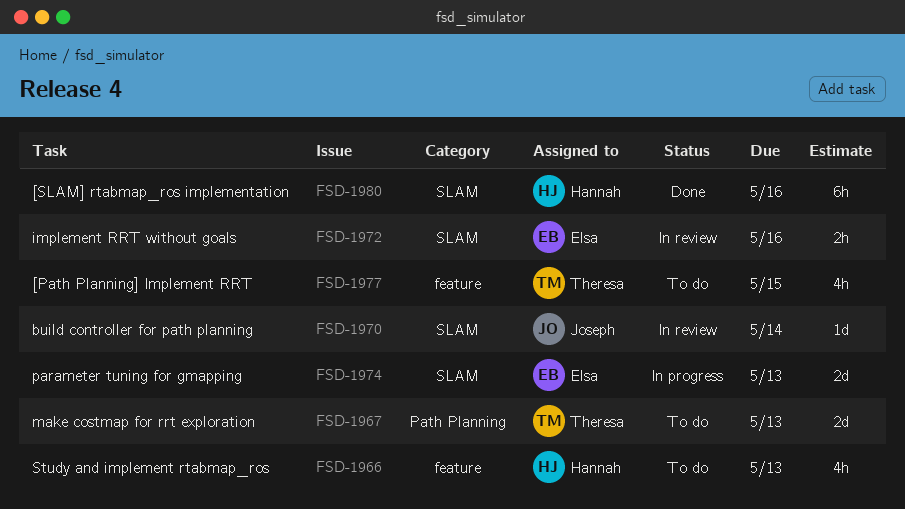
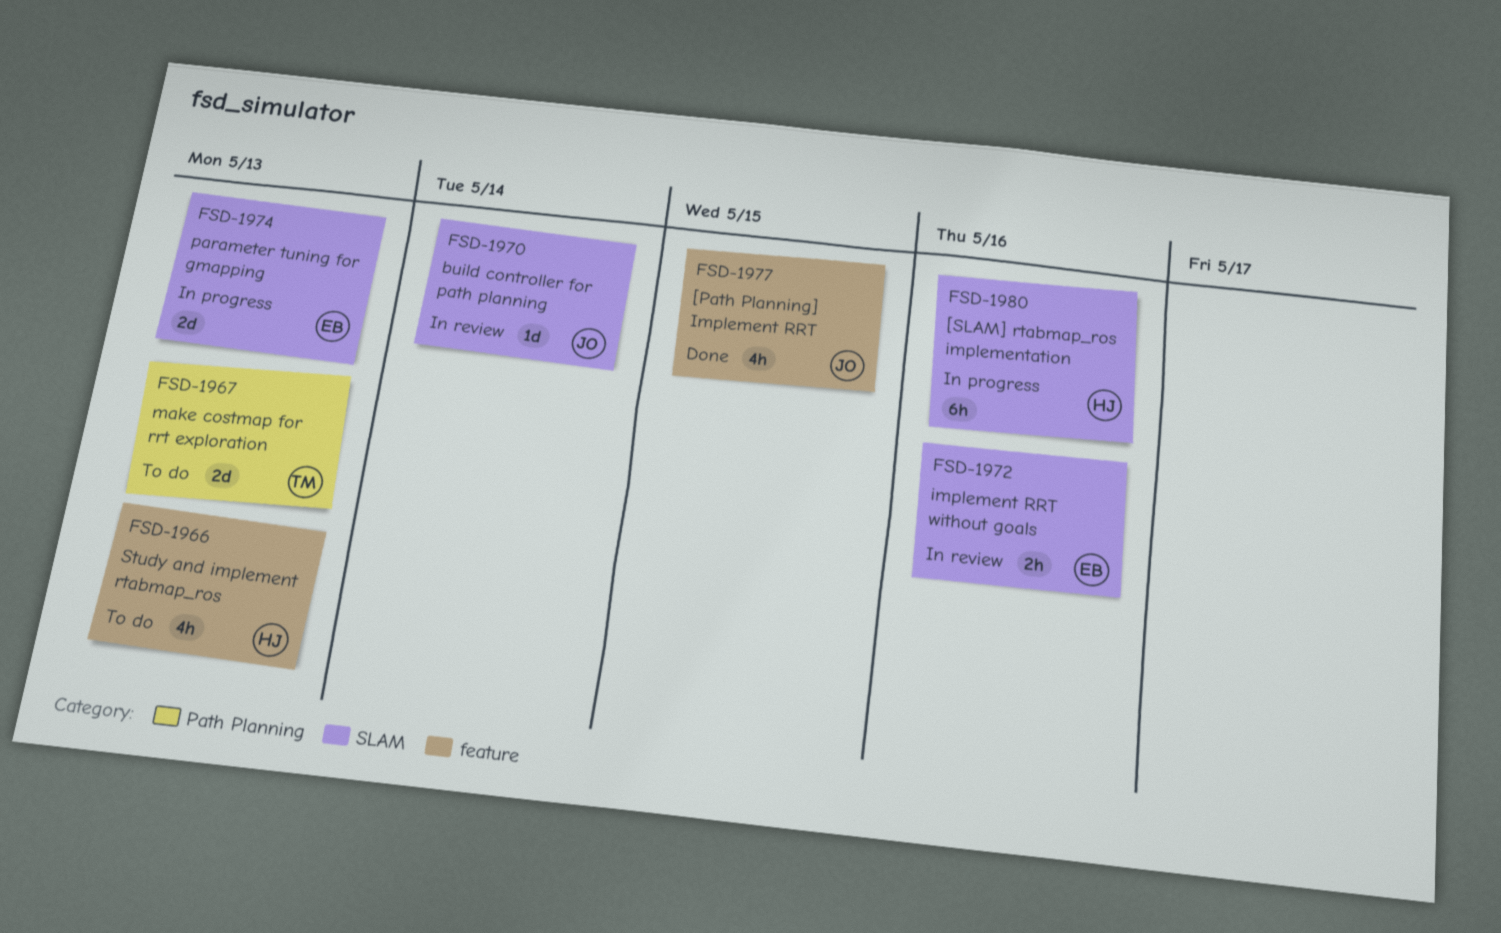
FSD-1977, status: To do -> Done
FSD-1977, owner: Theresa -> Joseph
FSD-1980, status: Done -> In progress

